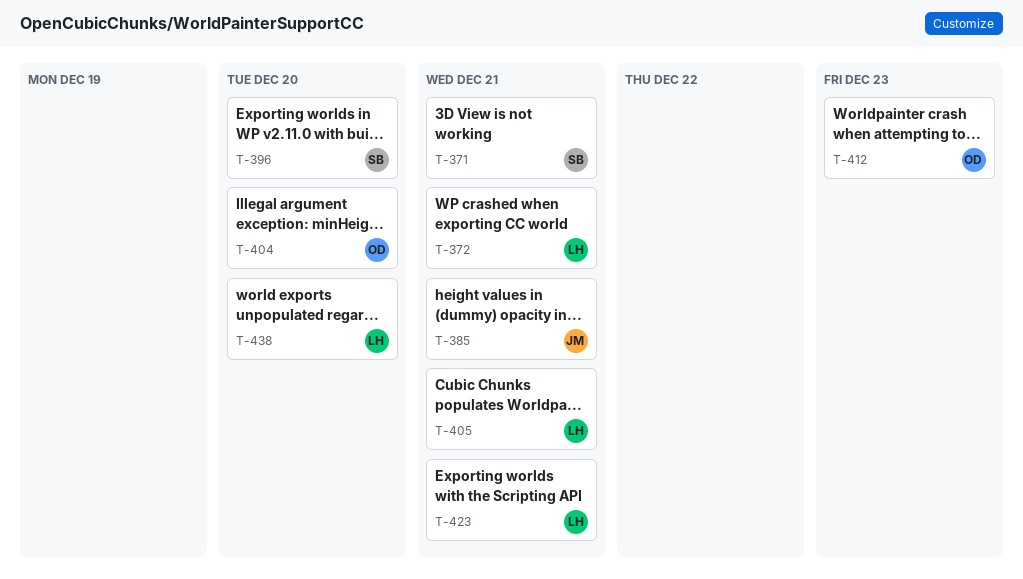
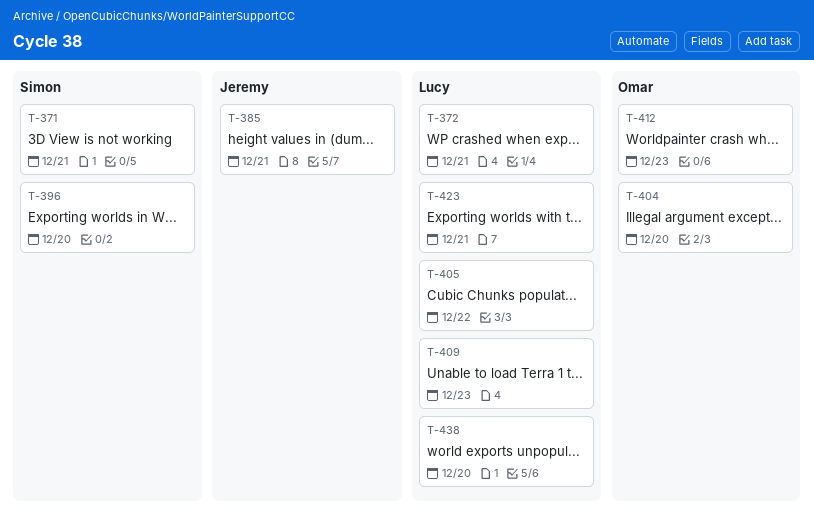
T-405, due: Dec 21 -> Dec 22
T-409: none -> present

